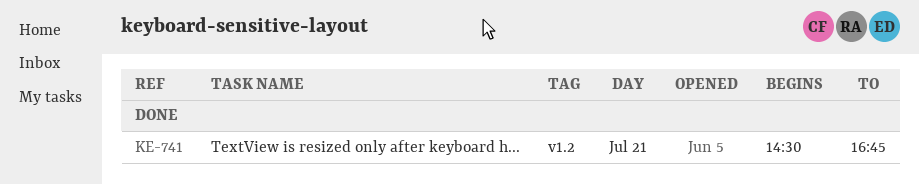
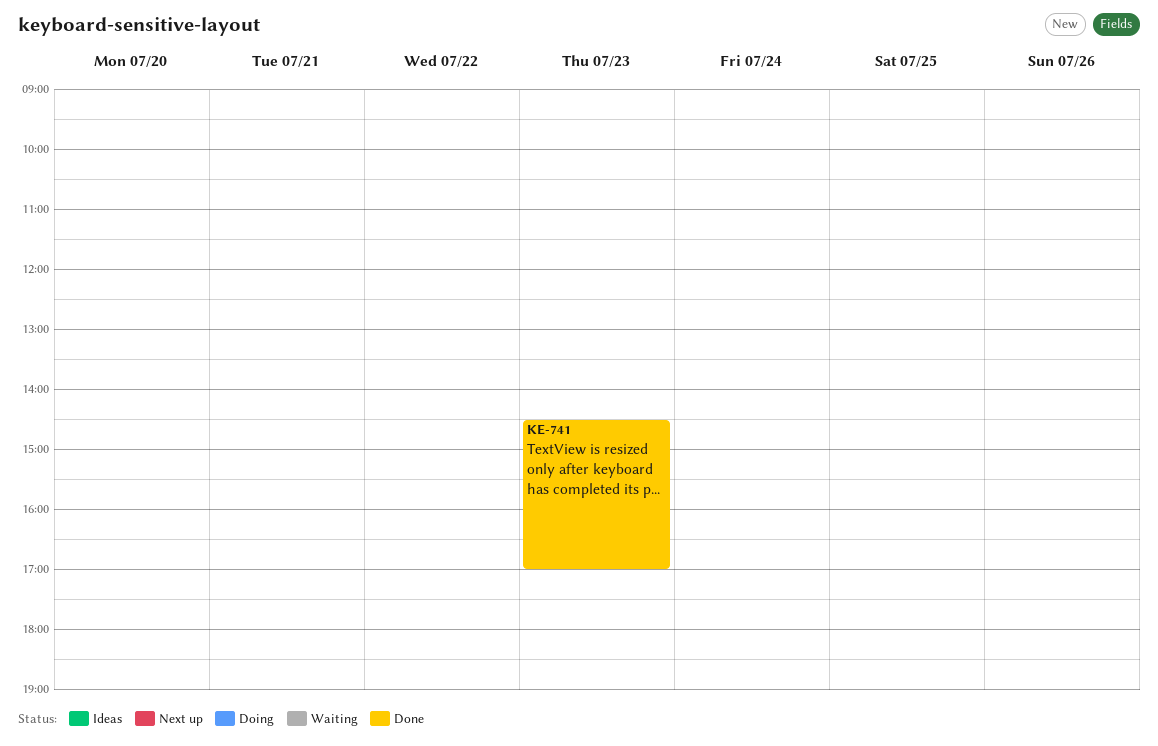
KE-741, day: Jul 21 -> Jul 23
KE-741, ends: 16:45 -> 17:00

